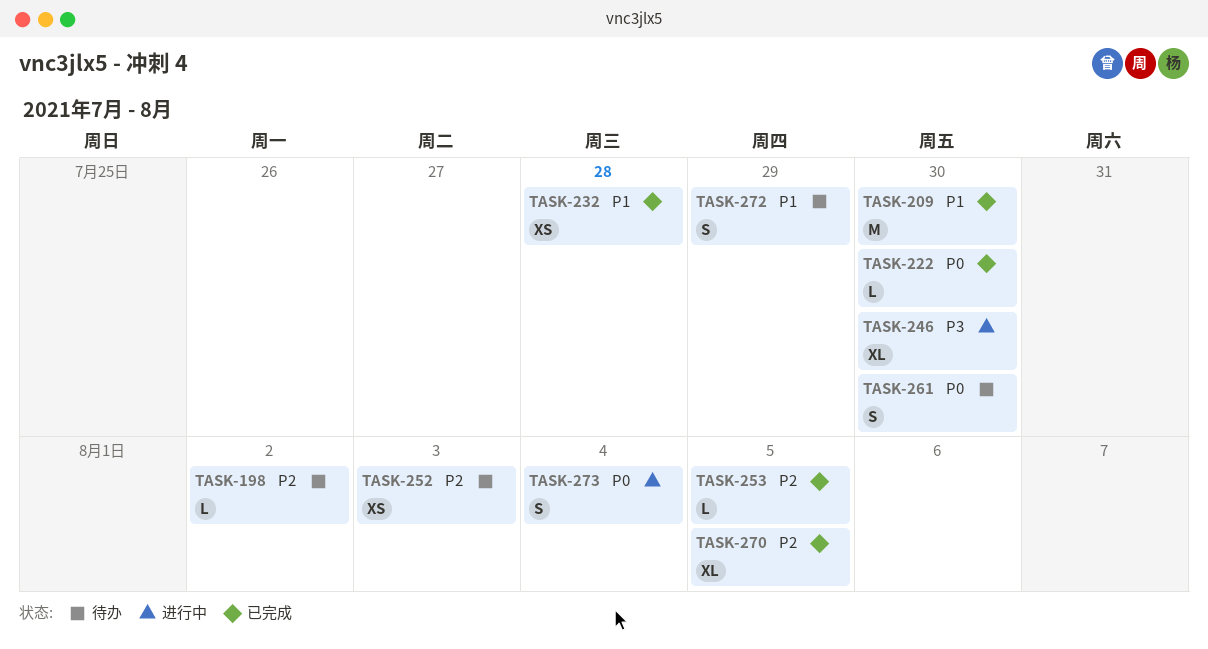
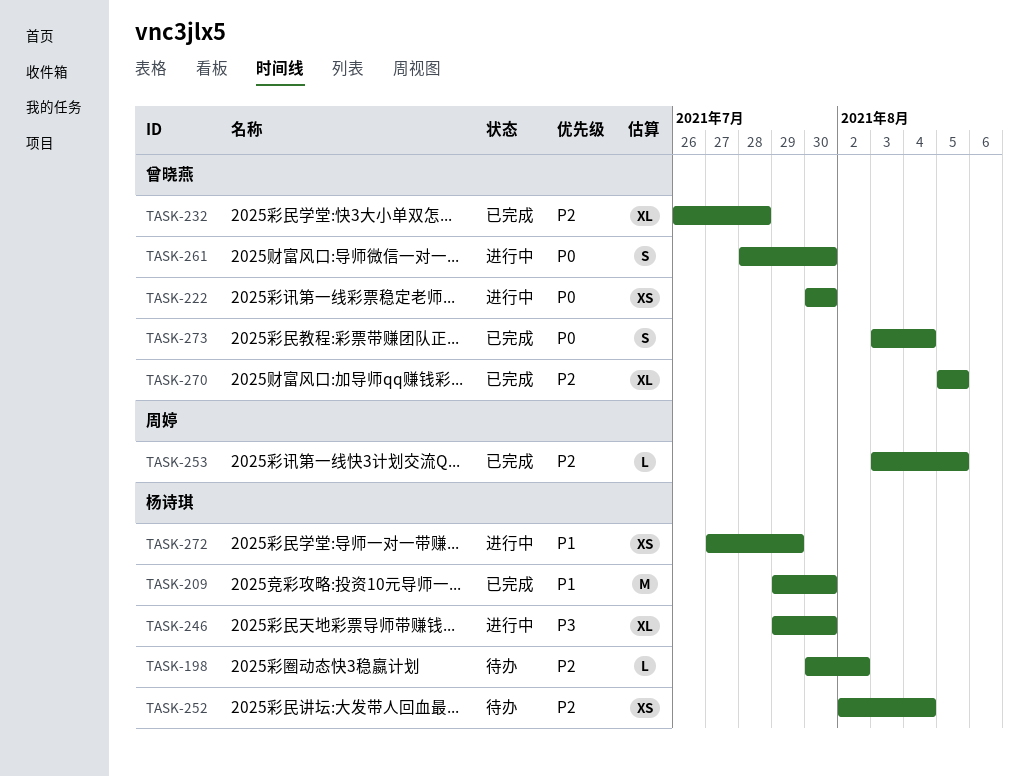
TASK-222, status: 已完成 -> 进行中
TASK-222, estimate: L -> XS
TASK-232, priority: P1 -> P2
TASK-232, estimate: XS -> XL
TASK-252, due: Aug 3 -> Aug 4
TASK-261, status: 待办 -> 进行中
TASK-272, status: 待办 -> 进行中
TASK-272, estimate: S -> XS
TASK-273, status: 进行中 -> 已完成

